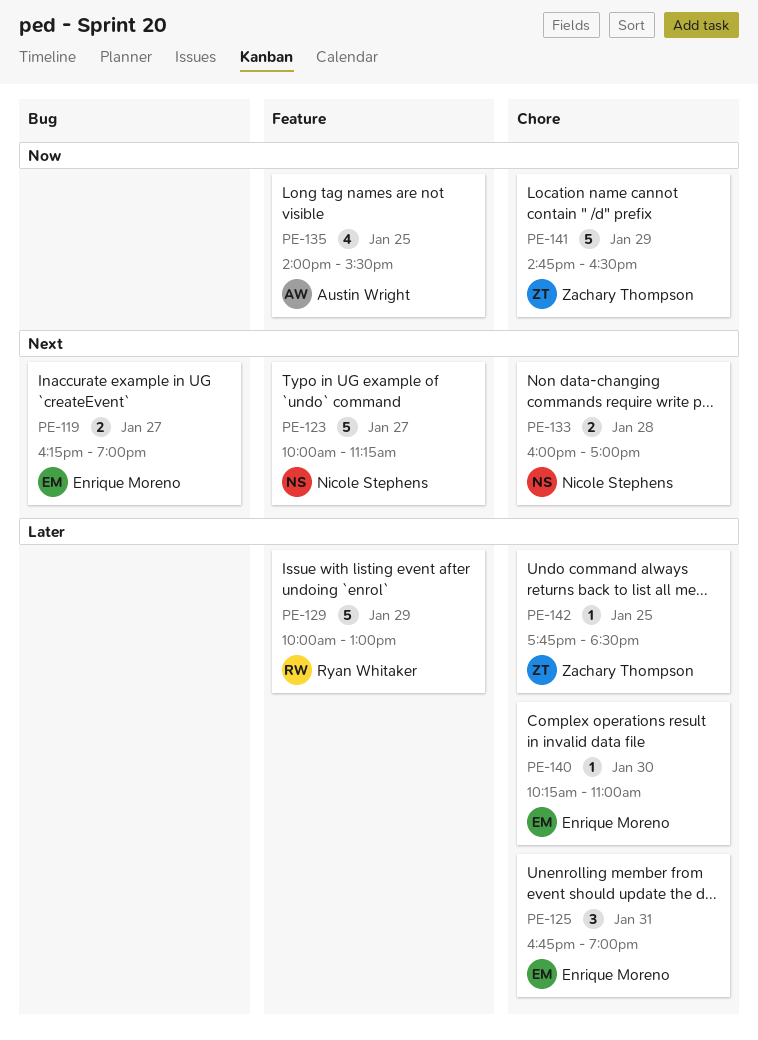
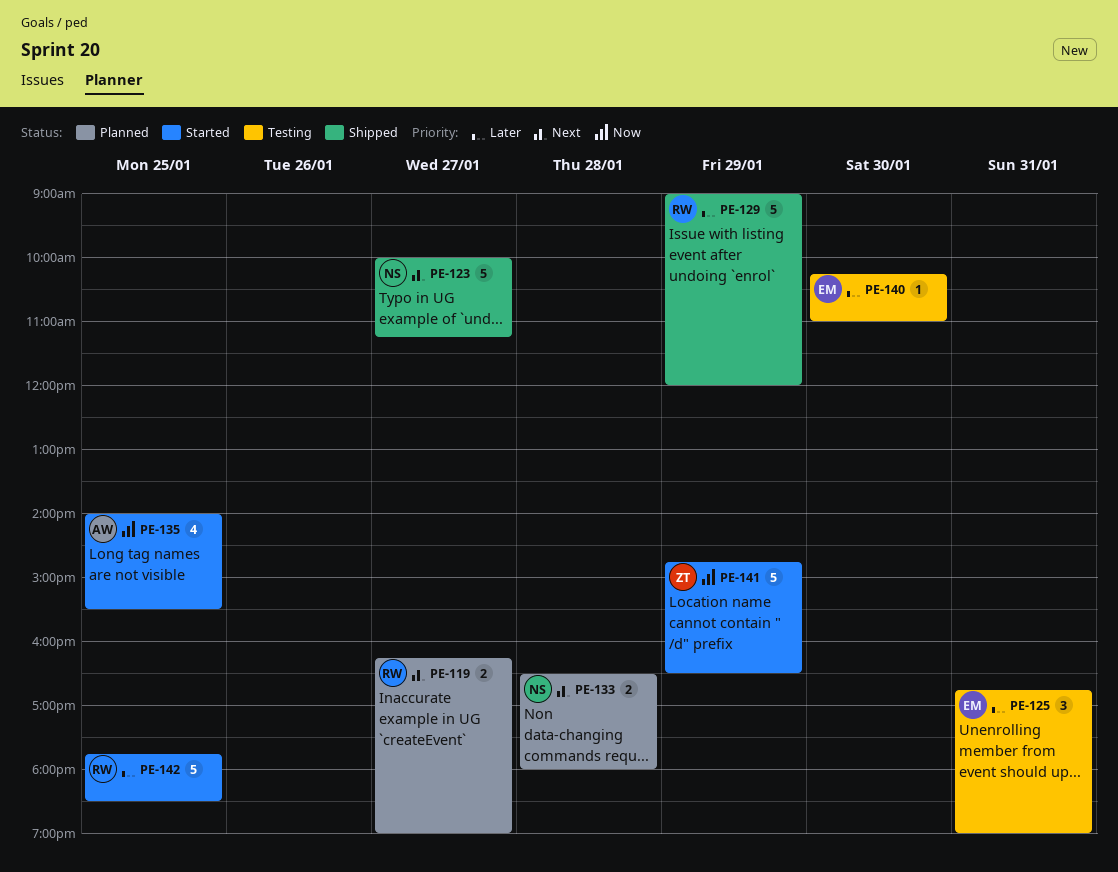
PE-119, owner: Enrique Moreno -> Ryan Whitaker
PE-129, begins: 10:00 -> 09:00
PE-129, ends: 13:00 -> 12:00
PE-133, begins: 16:00 -> 16:30
PE-133, ends: 17:00 -> 18:00
PE-142, owner: Zachary Thompson -> Ryan Whitaker
PE-142, estimate: 1 -> 5

